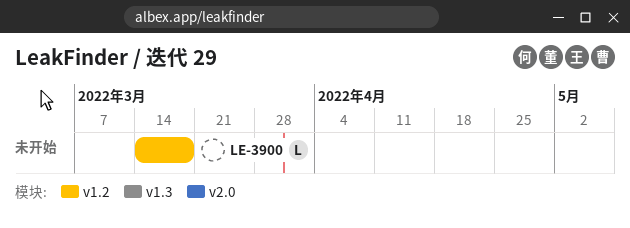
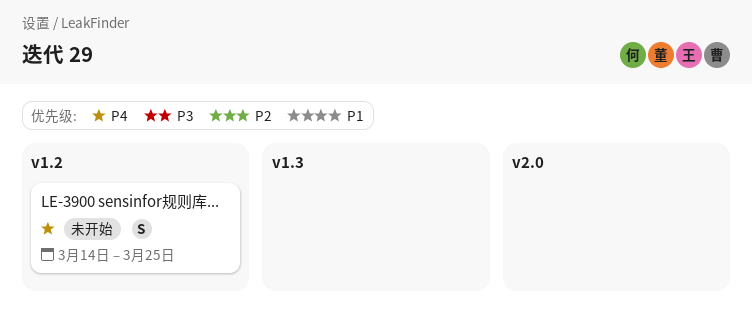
LE-3900, estimate: L -> S
LE-3900, due: Mar 18 -> Mar 25

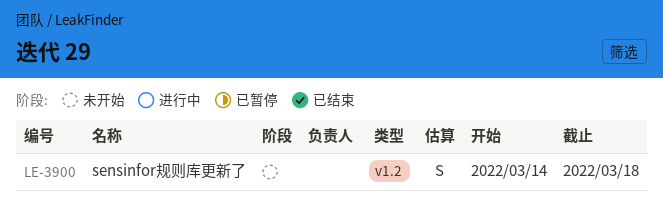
LE-3900, due: Mar 25 -> Mar 18

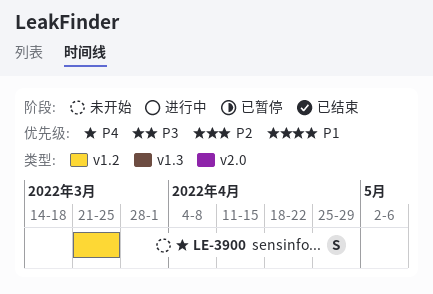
LE-3900, start: Mar 14 -> Mar 21
LE-3900, due: Mar 18 -> Mar 25

